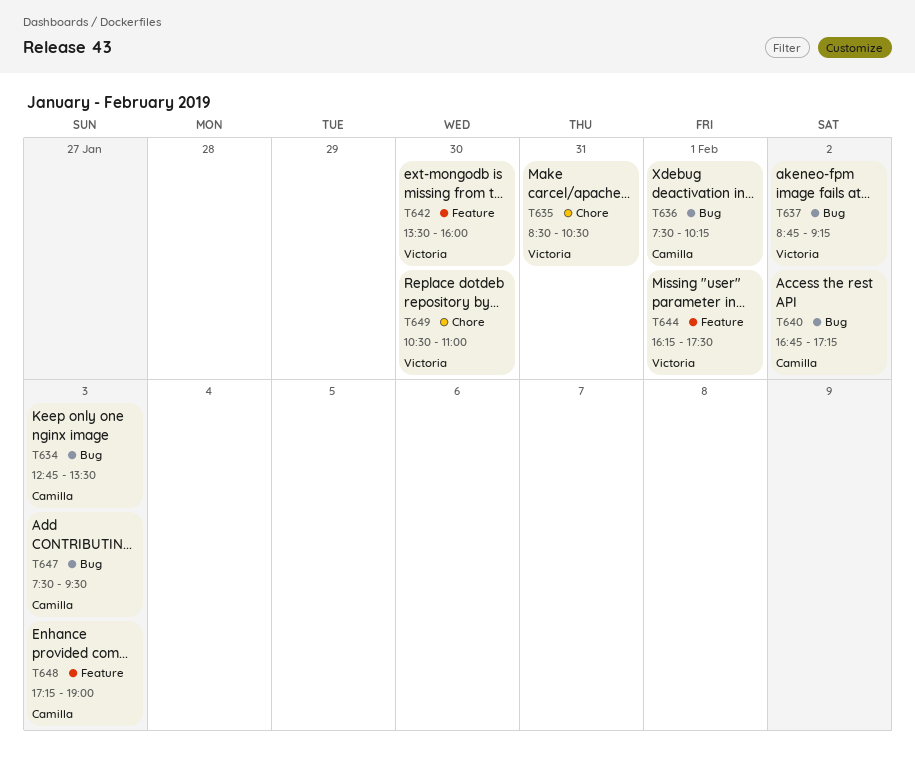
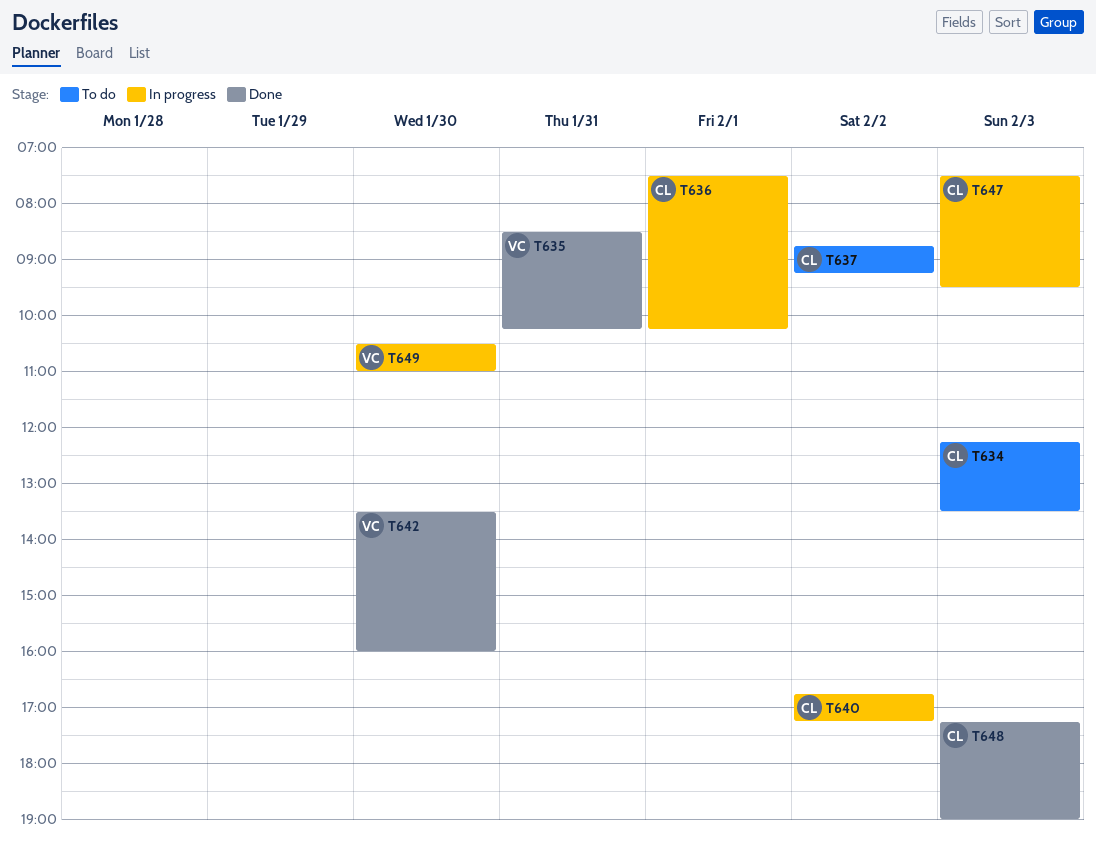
T634, begins: 12:45 -> 12:15
T635, ends: 10:30 -> 10:15
T637, owner: Victoria -> Camilla
T644: present -> none

